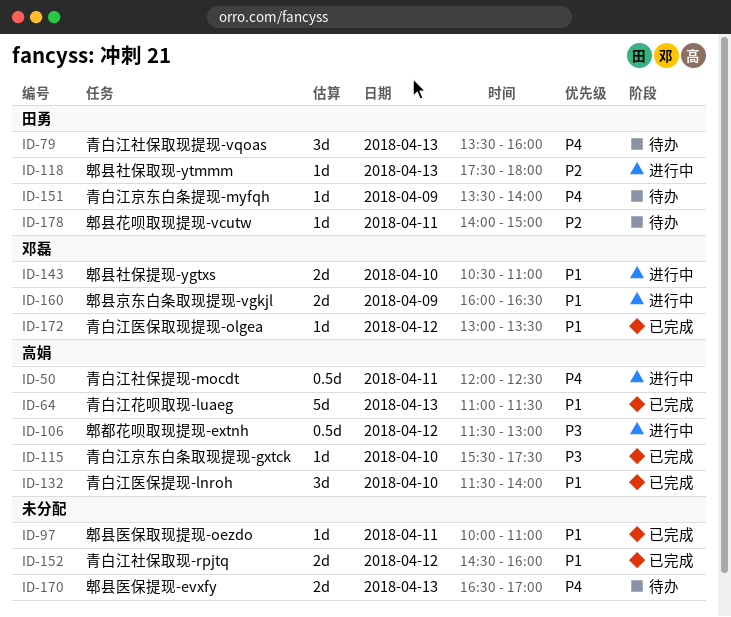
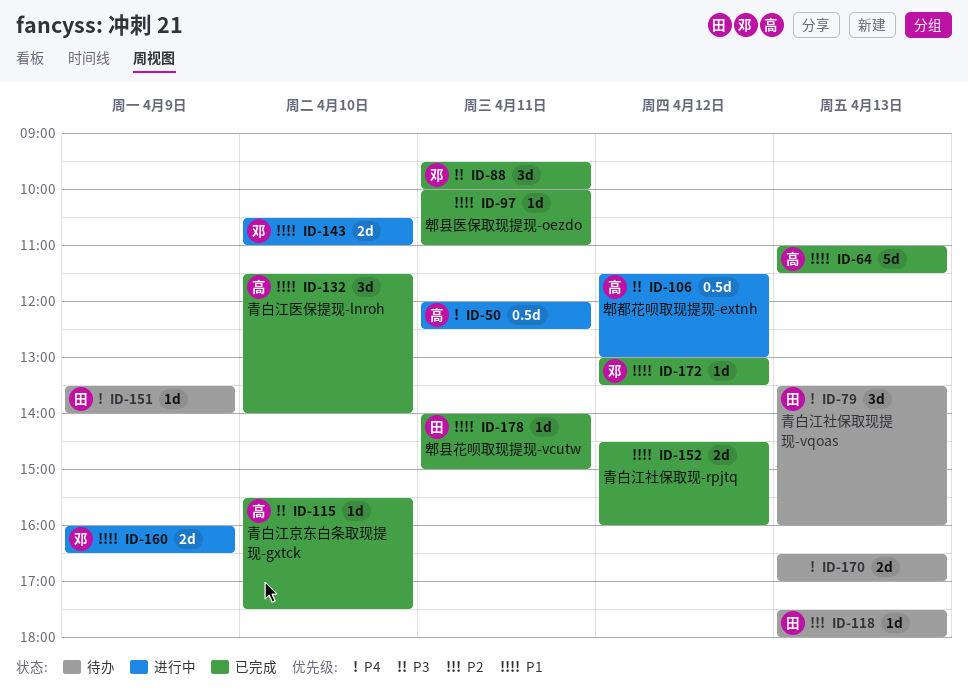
ID-88: none -> present
ID-118, status: 进行中 -> 待办
ID-178, status: 待办 -> 已完成
ID-178, priority: P2 -> P1

